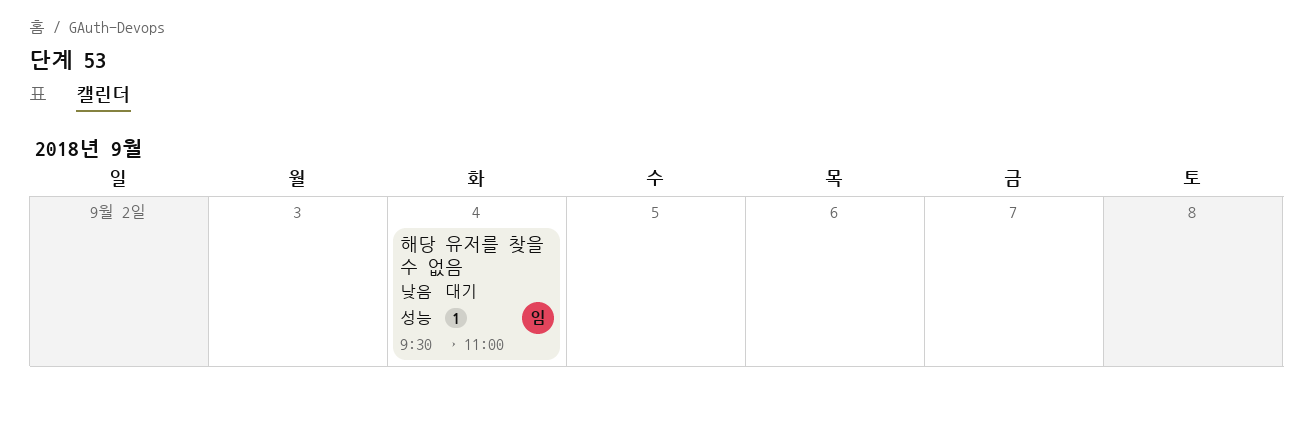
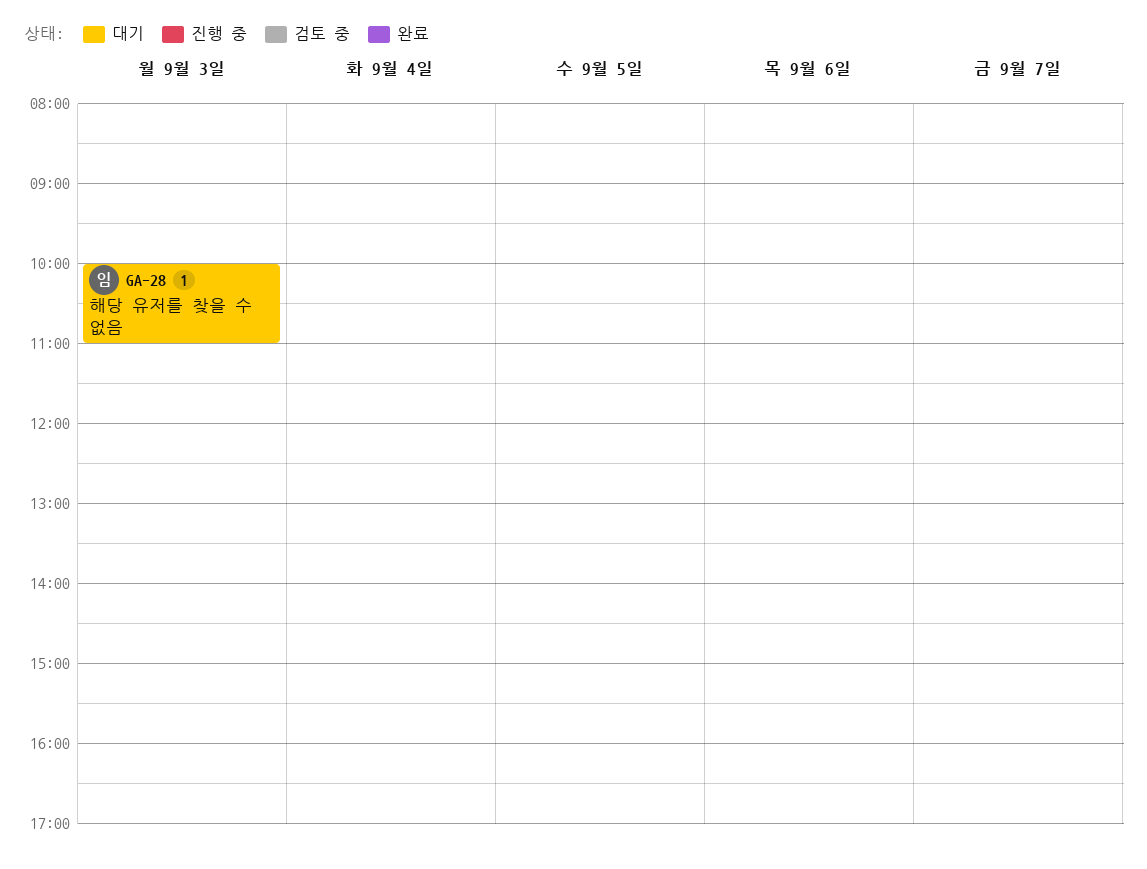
해당 유저를 찾을 수 없음, day: Sep 4 -> Sep 3
해당 유저를 찾을 수 없음, begins: 09:30 -> 10:00

